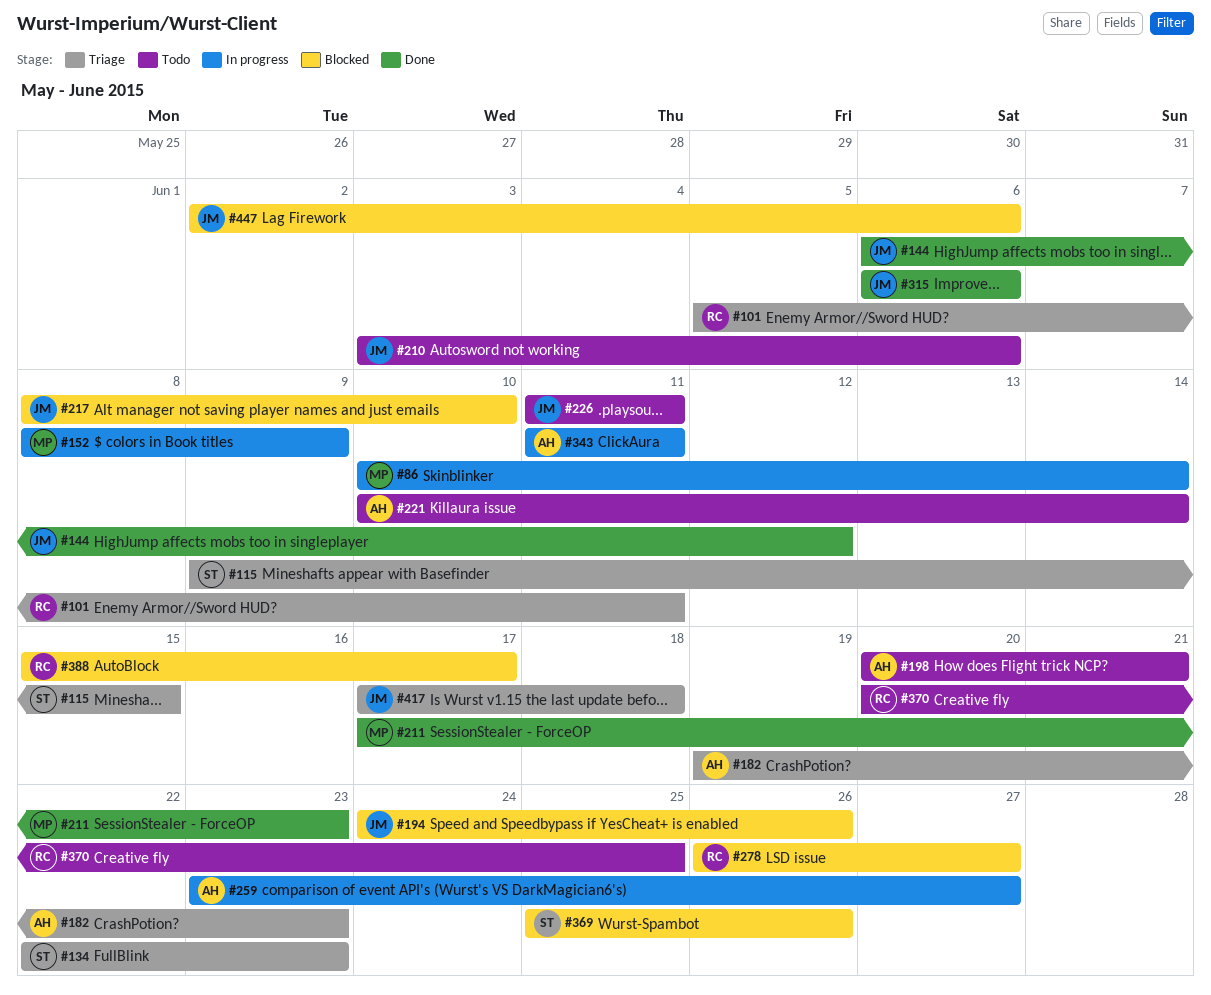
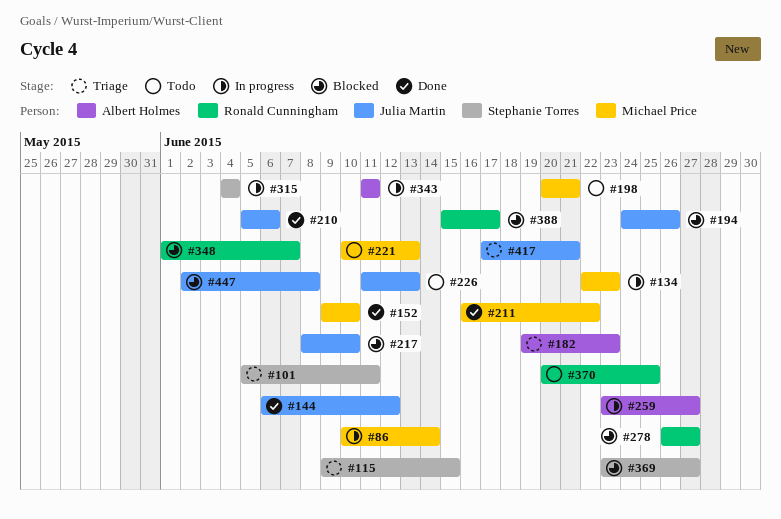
#101, owner: Ronald Cunningham -> Stephanie Torres
#134, status: Triage -> In progress
#134, owner: Stephanie Torres -> Michael Price
#152, status: In progress -> Done
#152, start: Jun 8 -> Jun 9
#152, due: Jun 9 -> Jun 10
#198, owner: Albert Holmes -> Michael Price
#210, status: Todo -> Done
#210, start: Jun 3 -> Jun 5
#211, start: Jun 17 -> Jun 16
#211, due: Jun 23 -> Jun 22
#221, owner: Albert Holmes -> Michael Price
#221, due: Jun 14 -> Jun 13
#226, due: Jun 11 -> Jun 13
#315, status: Done -> In progress
#315, owner: Julia Martin -> Stephanie Torres
#315, start: Jun 6 -> Jun 4
#315, due: Jun 6 -> Jun 4
#348: none -> present
#369, start: Jun 25 -> Jun 23
#369, due: Jun 26 -> Jun 27
#417, due: Jun 18 -> Jun 21
#447, due: Jun 6 -> Jun 8

